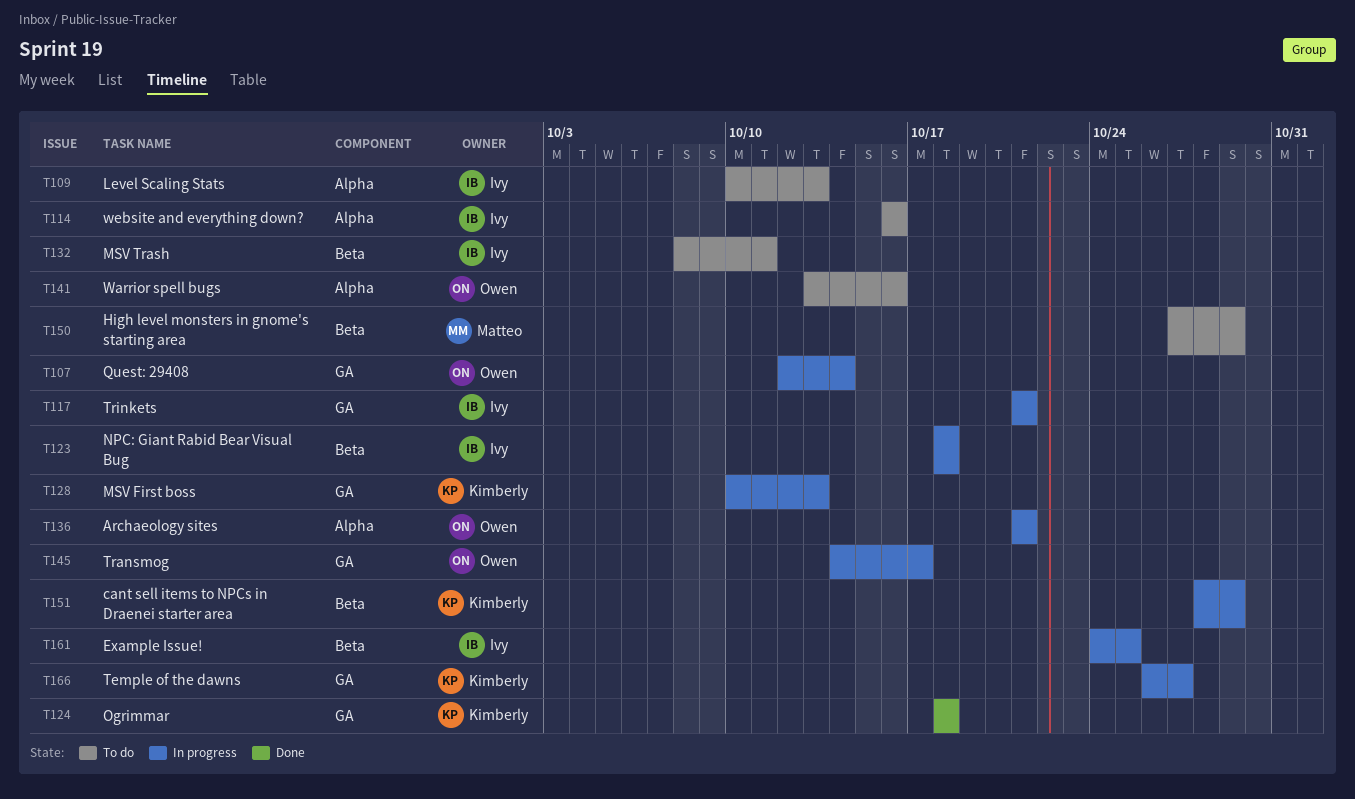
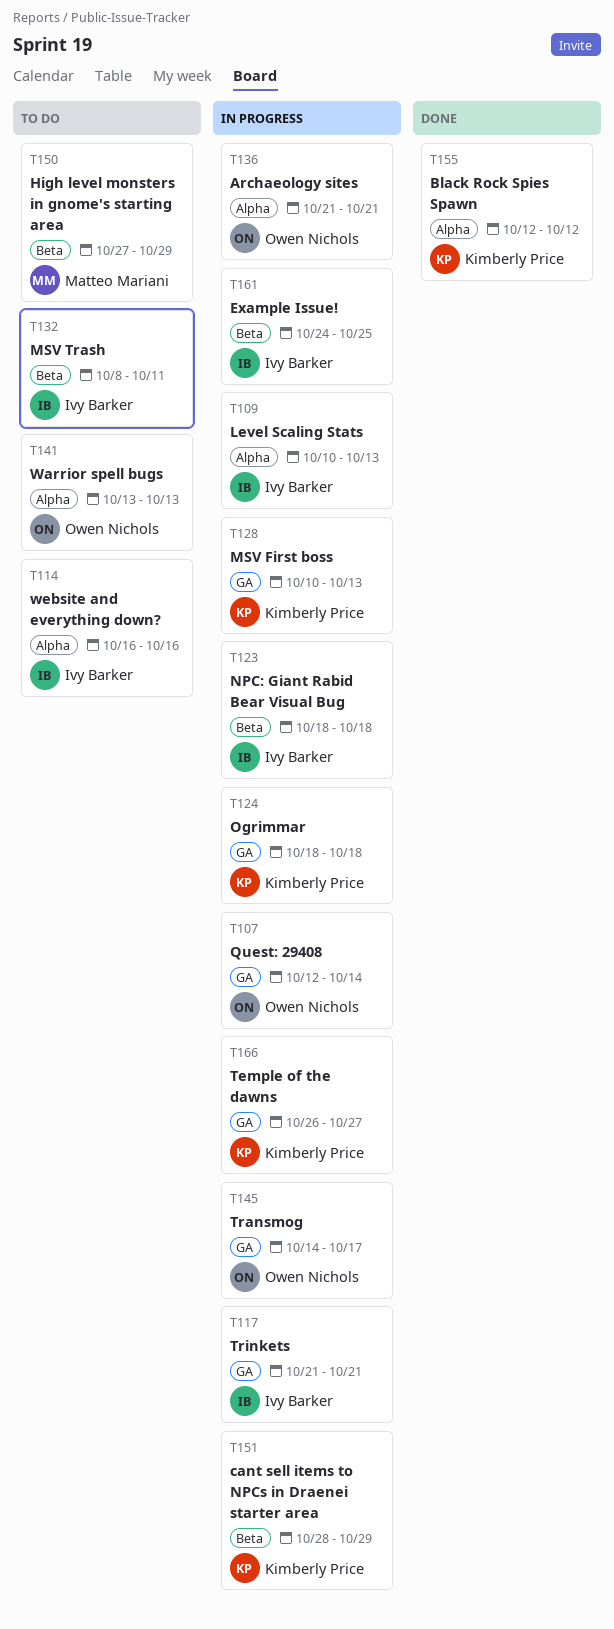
T109, status: To do -> In progress
T124, status: Done -> In progress
T141, due: Oct 16 -> Oct 13
T155: none -> present

